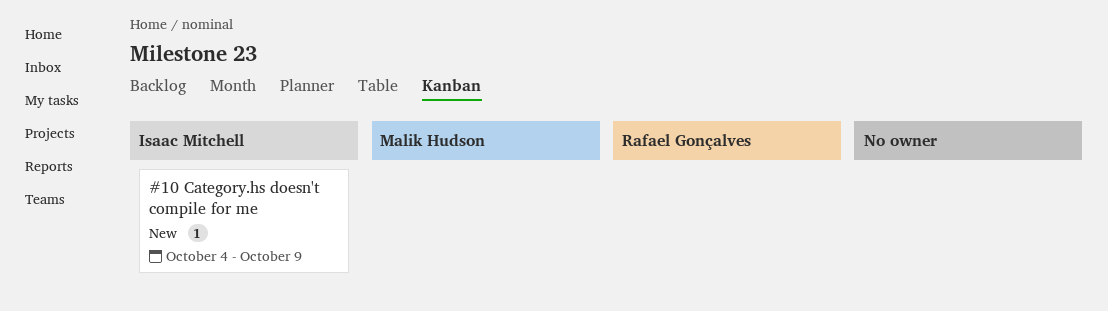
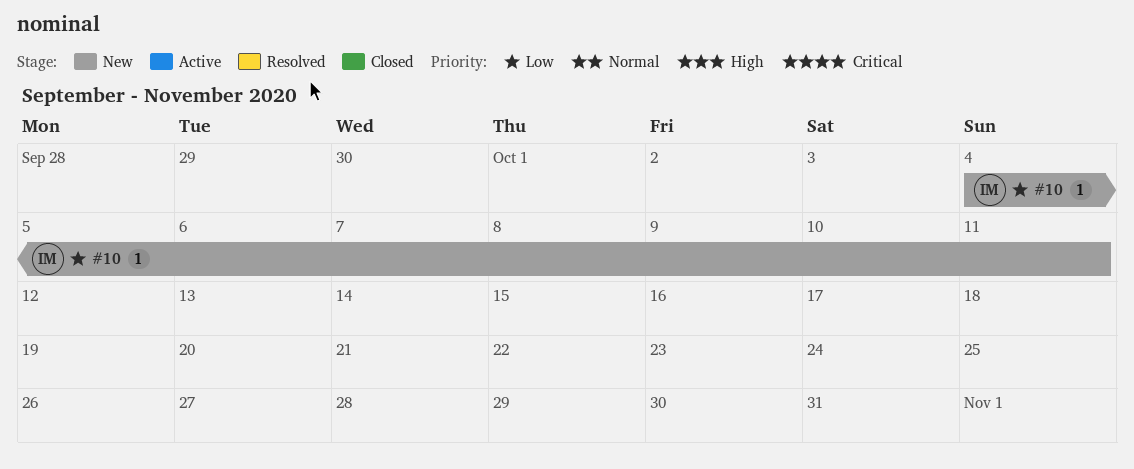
#10, due: Oct 9 -> Oct 11

